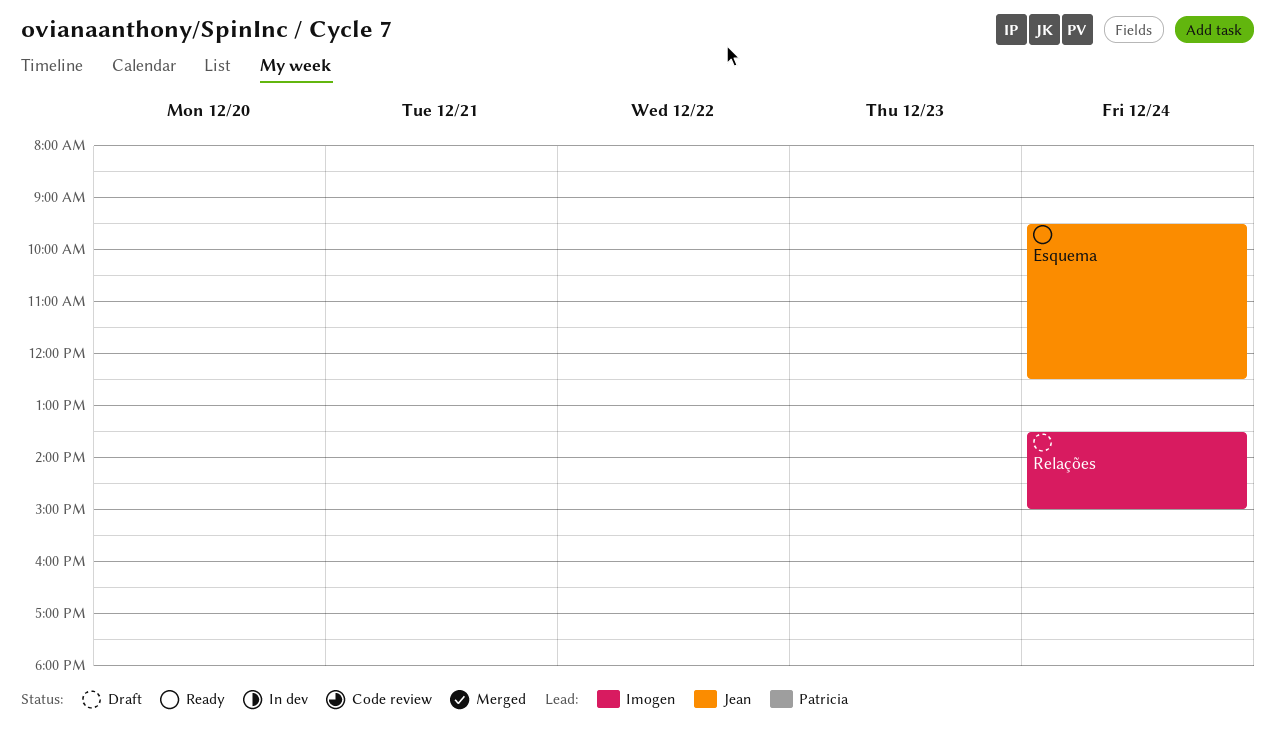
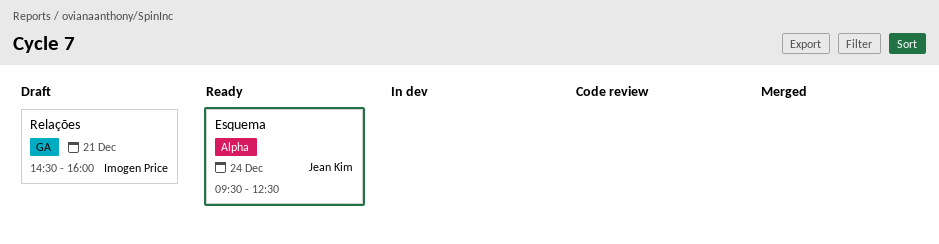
Relações, day: Dec 24 -> Dec 21
Relações, begins: 13:30 -> 14:30
Relações, ends: 15:00 -> 16:00

